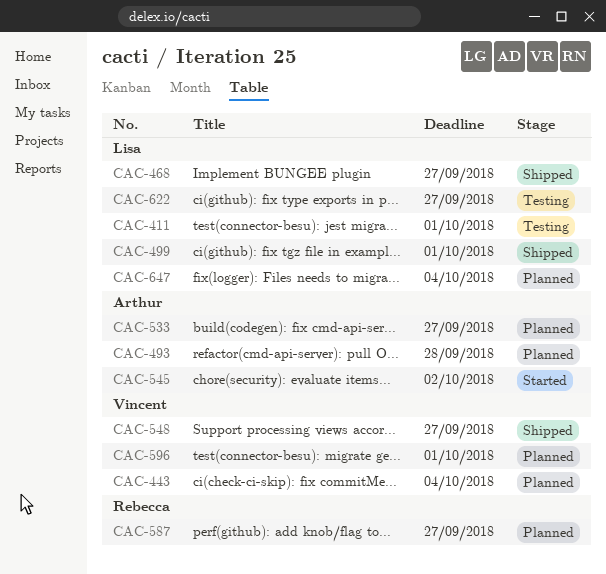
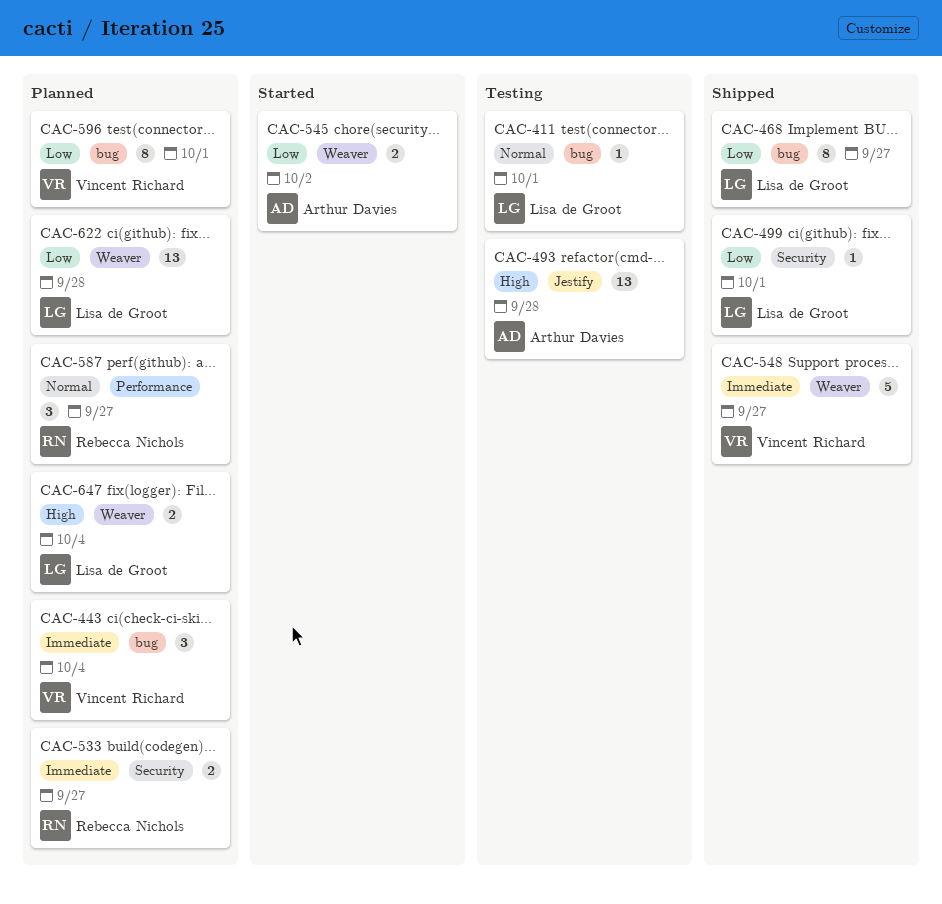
CAC-493, status: Planned -> Testing
CAC-533, owner: Arthur Davies -> Rebecca Nichols
CAC-622, status: Testing -> Planned
CAC-622, due: Sep 27 -> Sep 28

